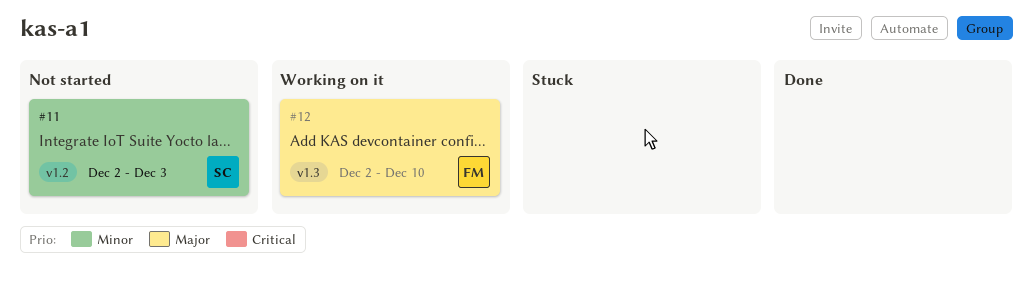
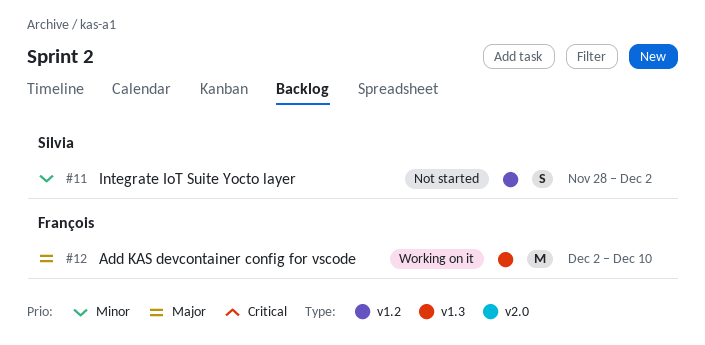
#11, start: Dec 2 -> Nov 28
#11, due: Dec 3 -> Dec 2

